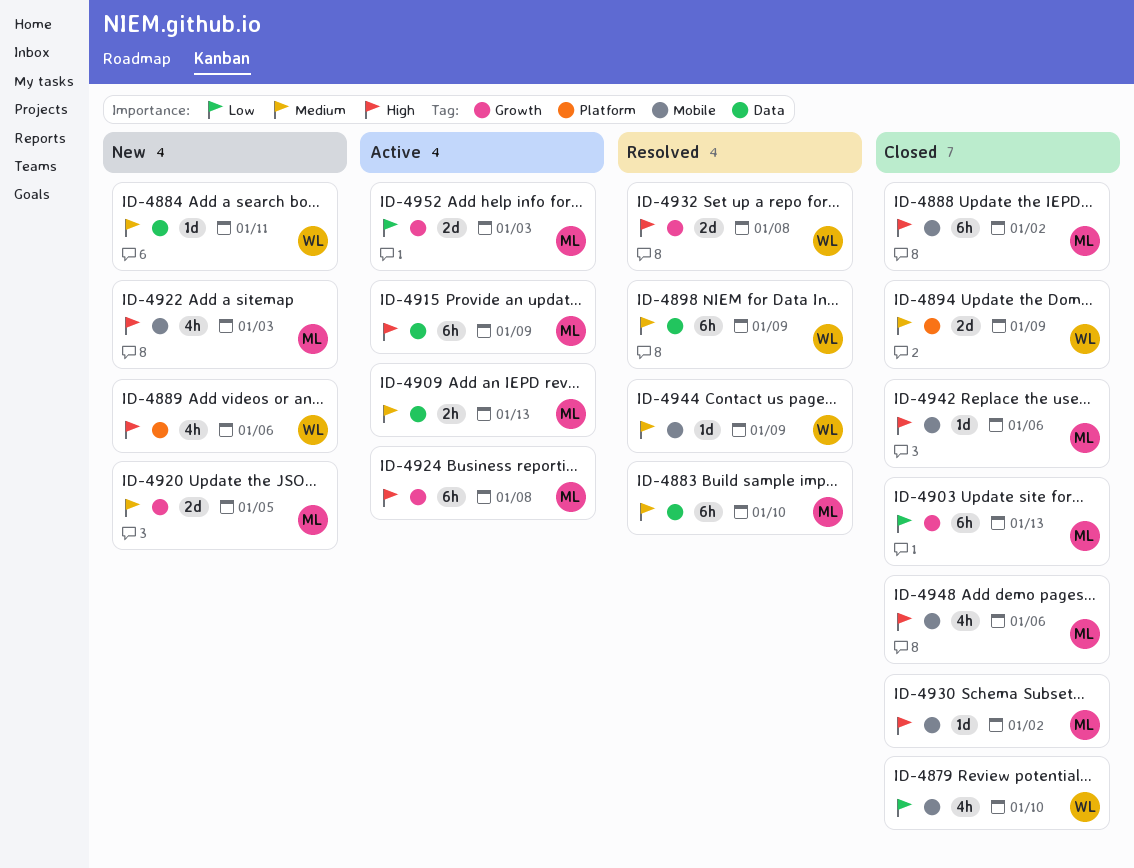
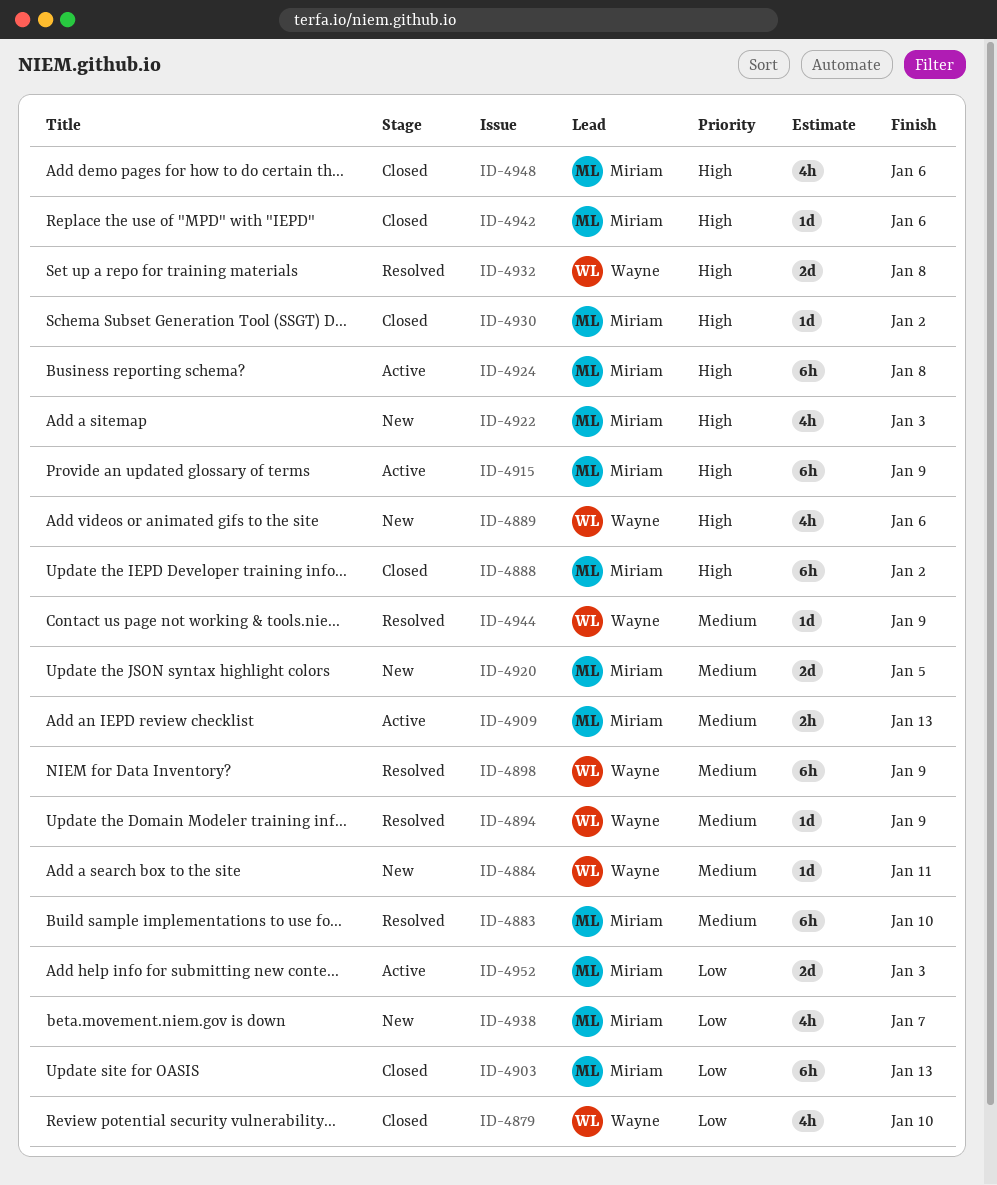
ID-4894, status: Closed -> Resolved
ID-4894, estimate: 2d -> 1d
ID-4938: none -> present

